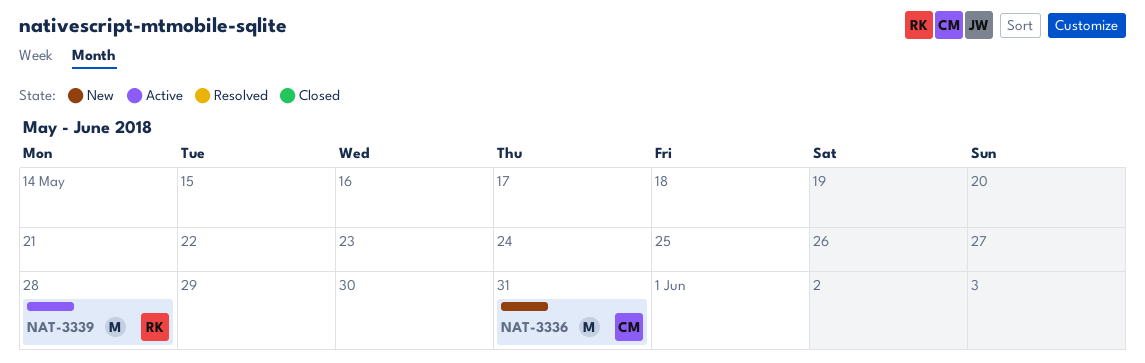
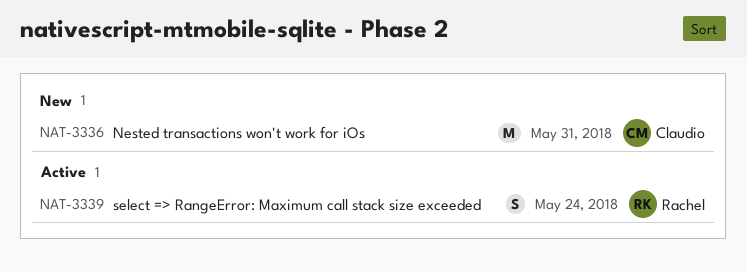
NAT-3339, estimate: M -> S
NAT-3339, due: May 28 -> May 24

